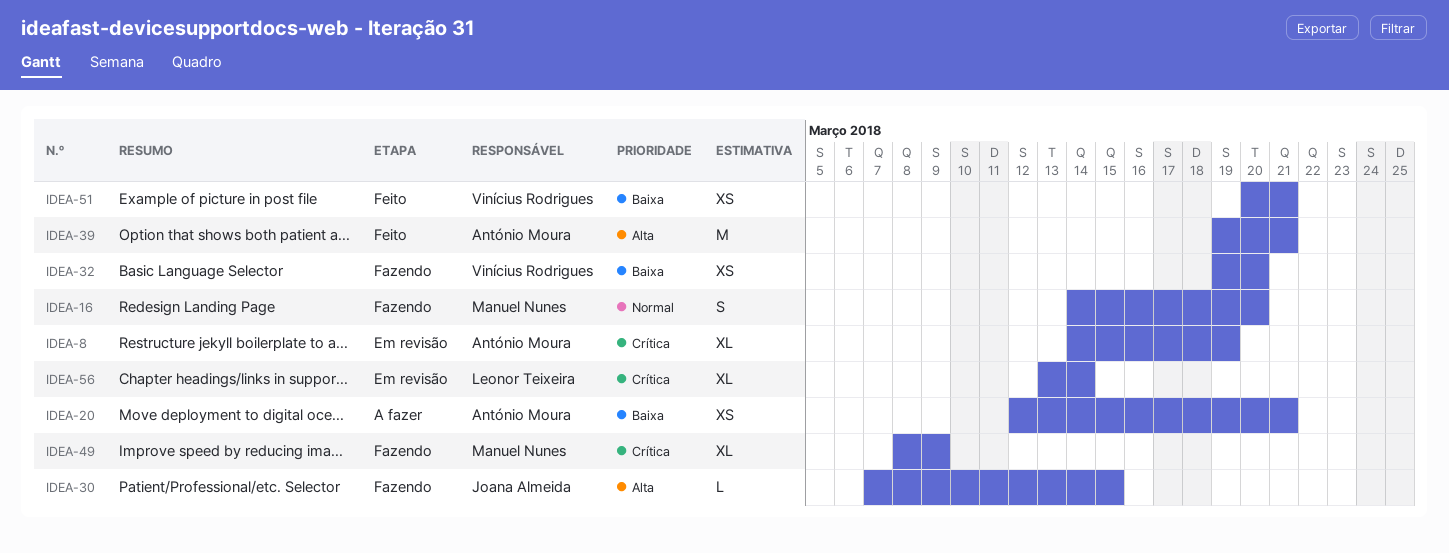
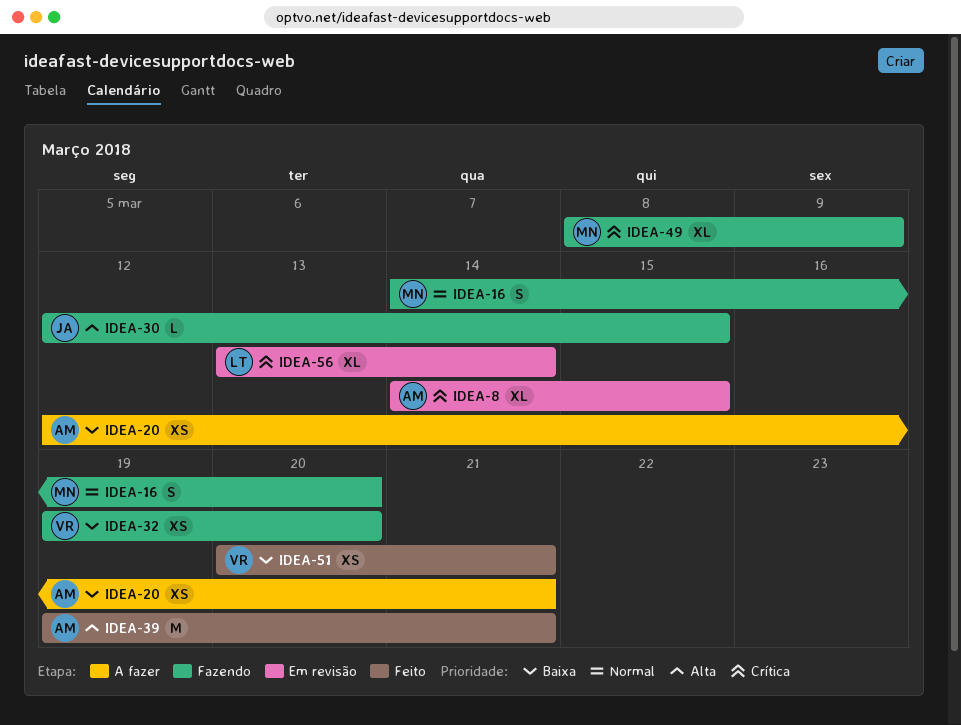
IDEA-8, due: Mar 19 -> Mar 15
IDEA-30, start: Mar 7 -> Mar 12

